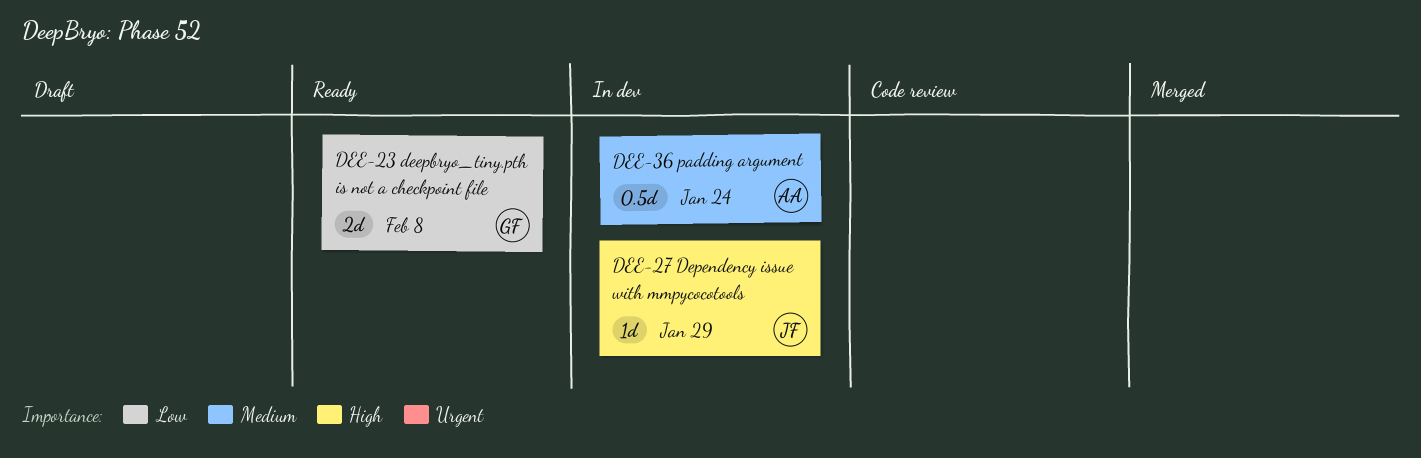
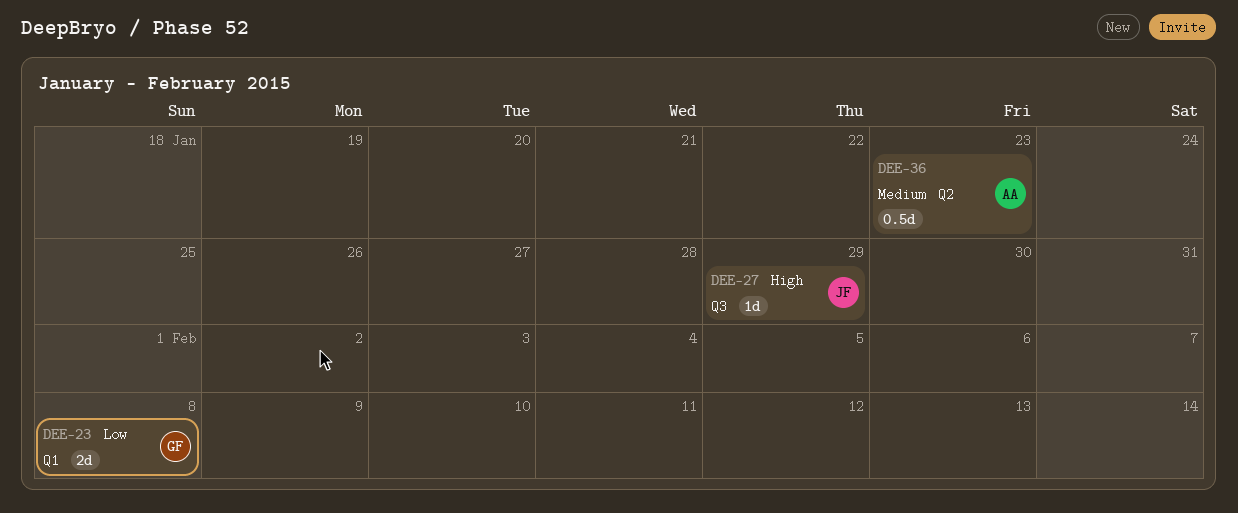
DEE-36, due: Jan 24 -> Jan 23

